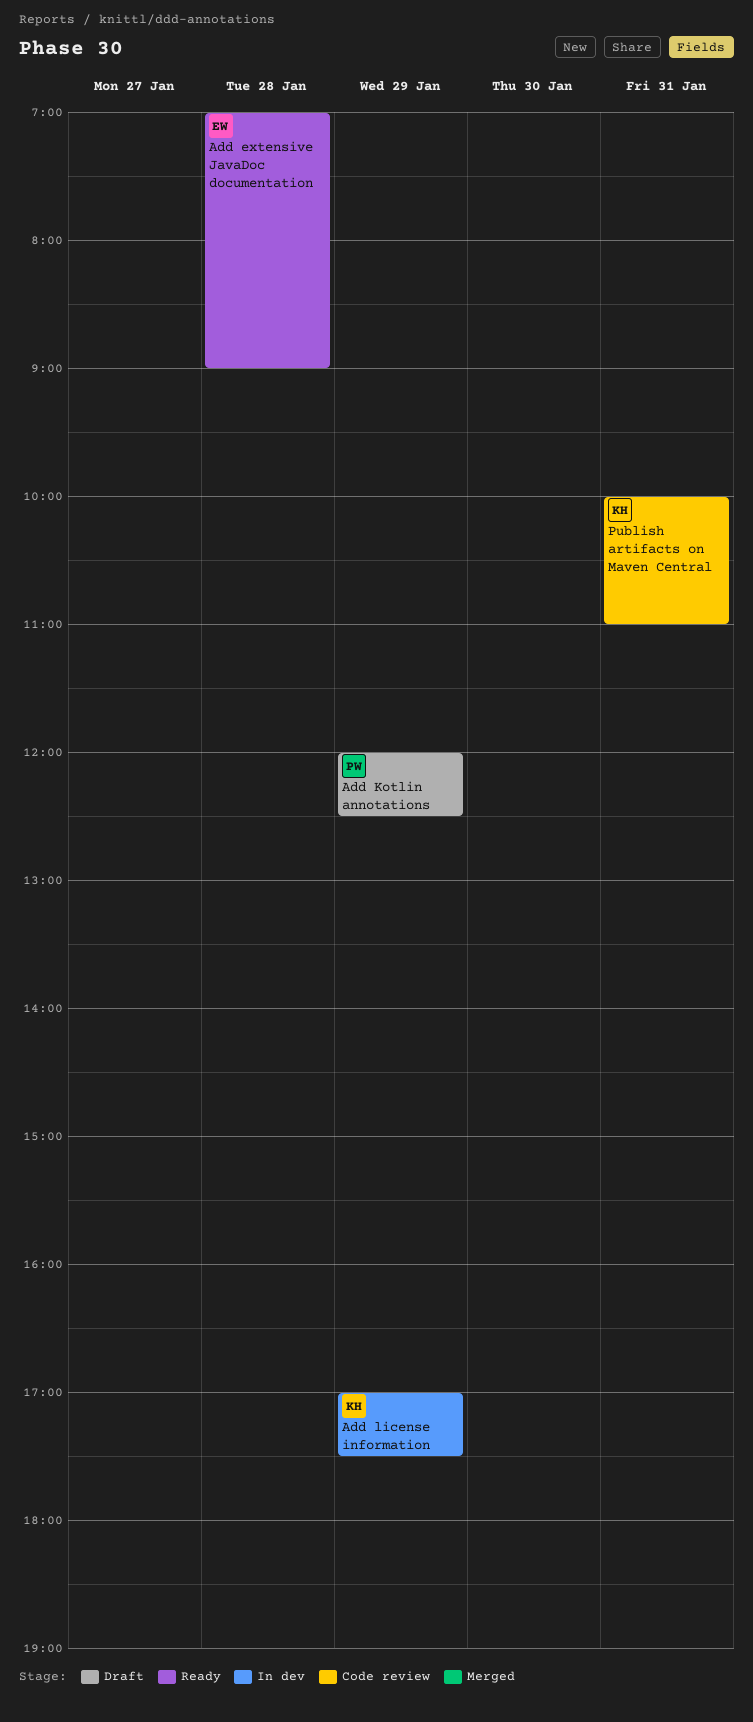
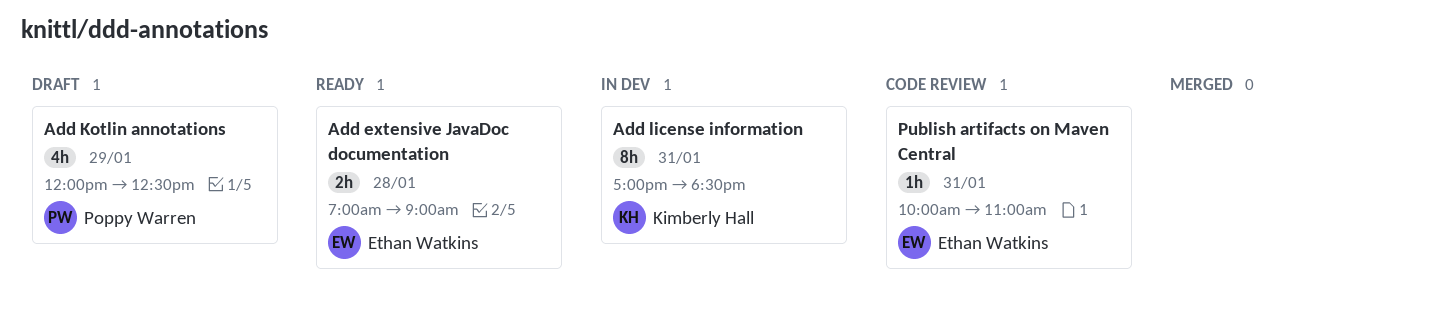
Add license information, day: Jan 29 -> Jan 31
Add license information, ends: 17:30 -> 18:30
Publish artifacts on Maven Central, owner: Kimberly Hall -> Ethan Watkins

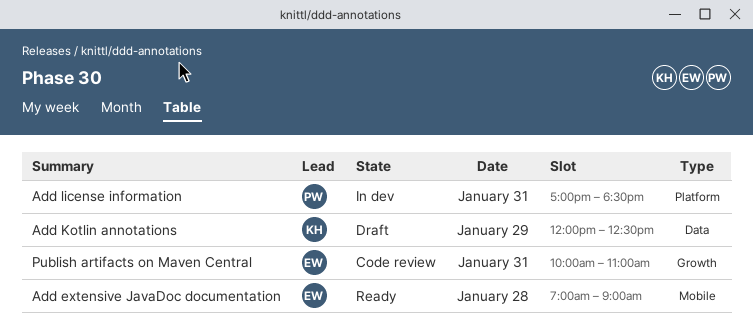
Add Kotlin annotations, owner: Poppy Warren -> Kimberly Hall
Add license information, owner: Kimberly Hall -> Poppy Warren

